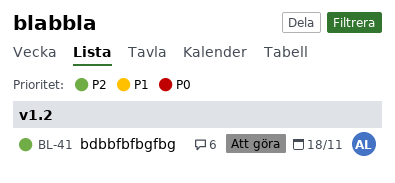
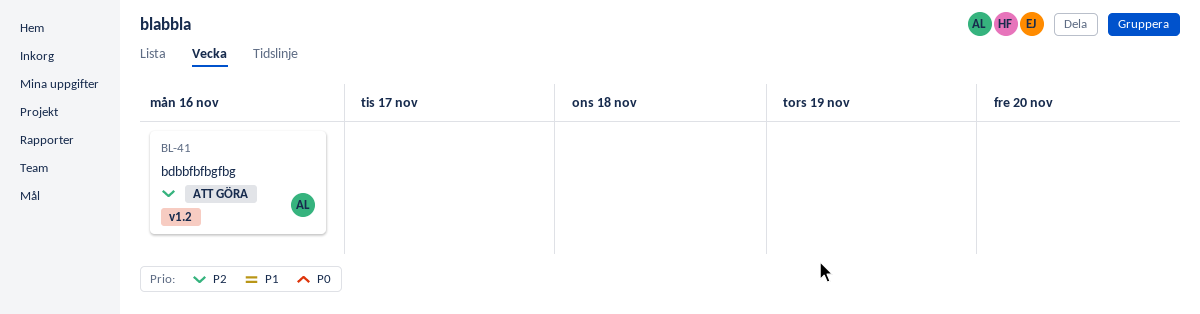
BL-41, due: Nov 18 -> Nov 16

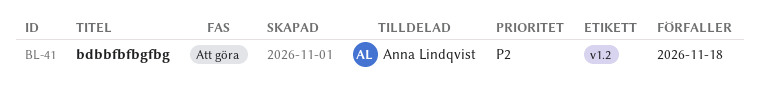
BL-41, due: Nov 16 -> Nov 18

